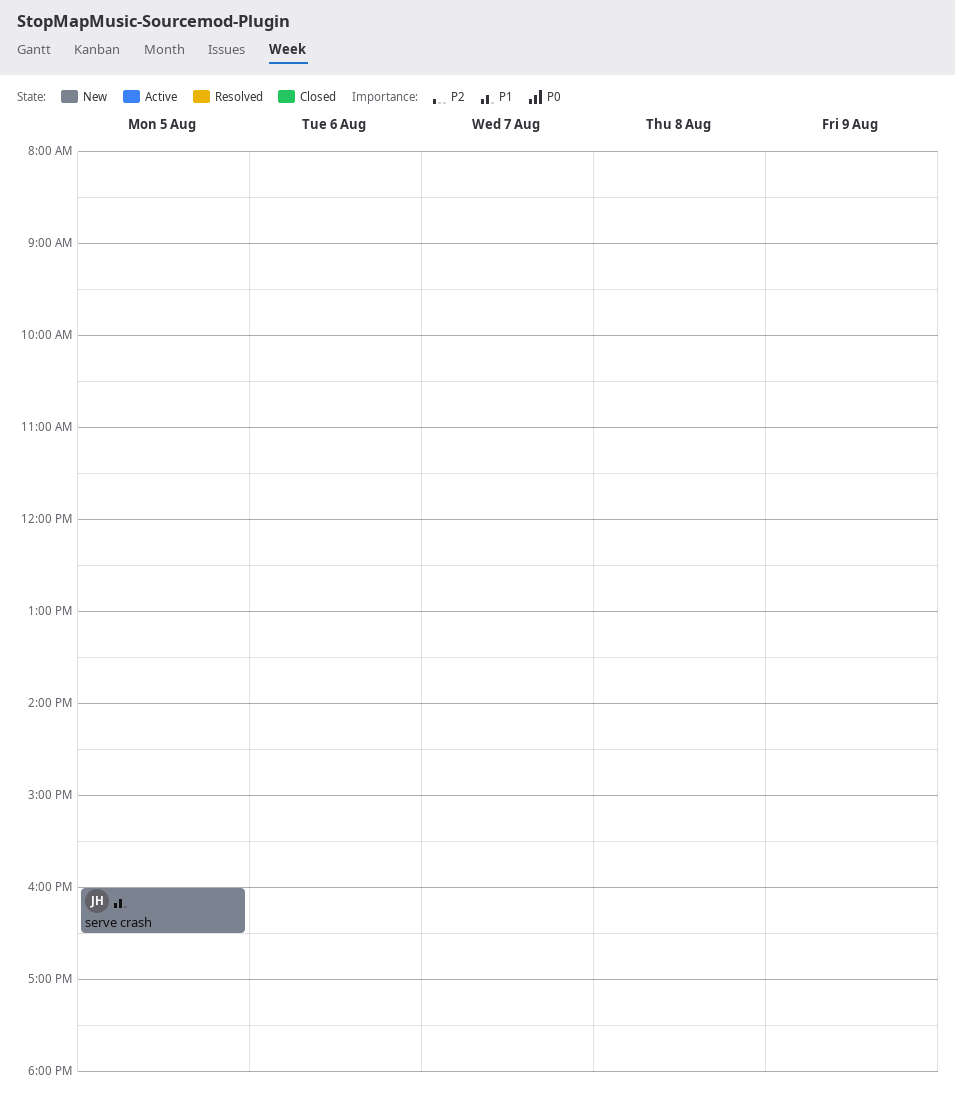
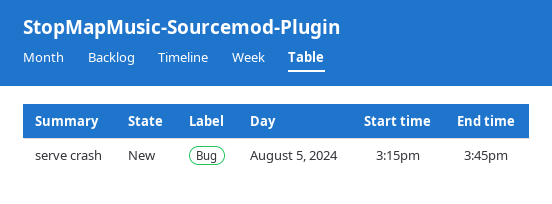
serve crash, begins: 16:00 -> 15:15
serve crash, ends: 16:30 -> 15:45

